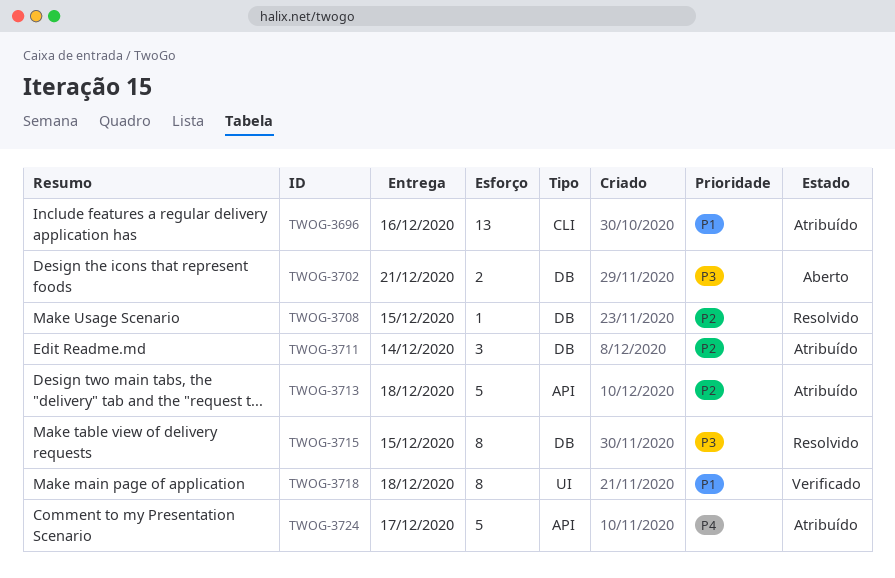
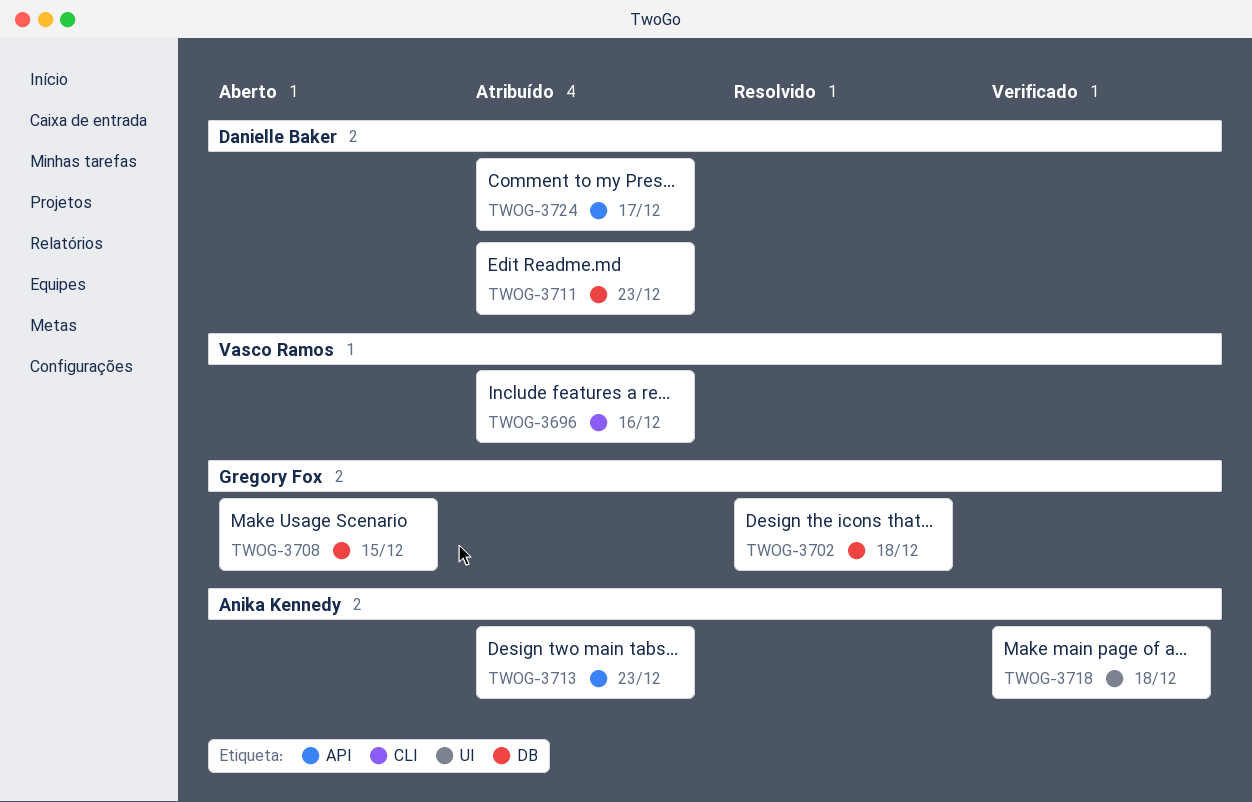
TWOG-3702, status: Aberto -> Resolvido
TWOG-3702, due: Dec 21 -> Dec 18
TWOG-3708, status: Resolvido -> Aberto
TWOG-3711, due: Dec 14 -> Dec 23
TWOG-3713, due: Dec 18 -> Dec 23
TWOG-3715: present -> none

